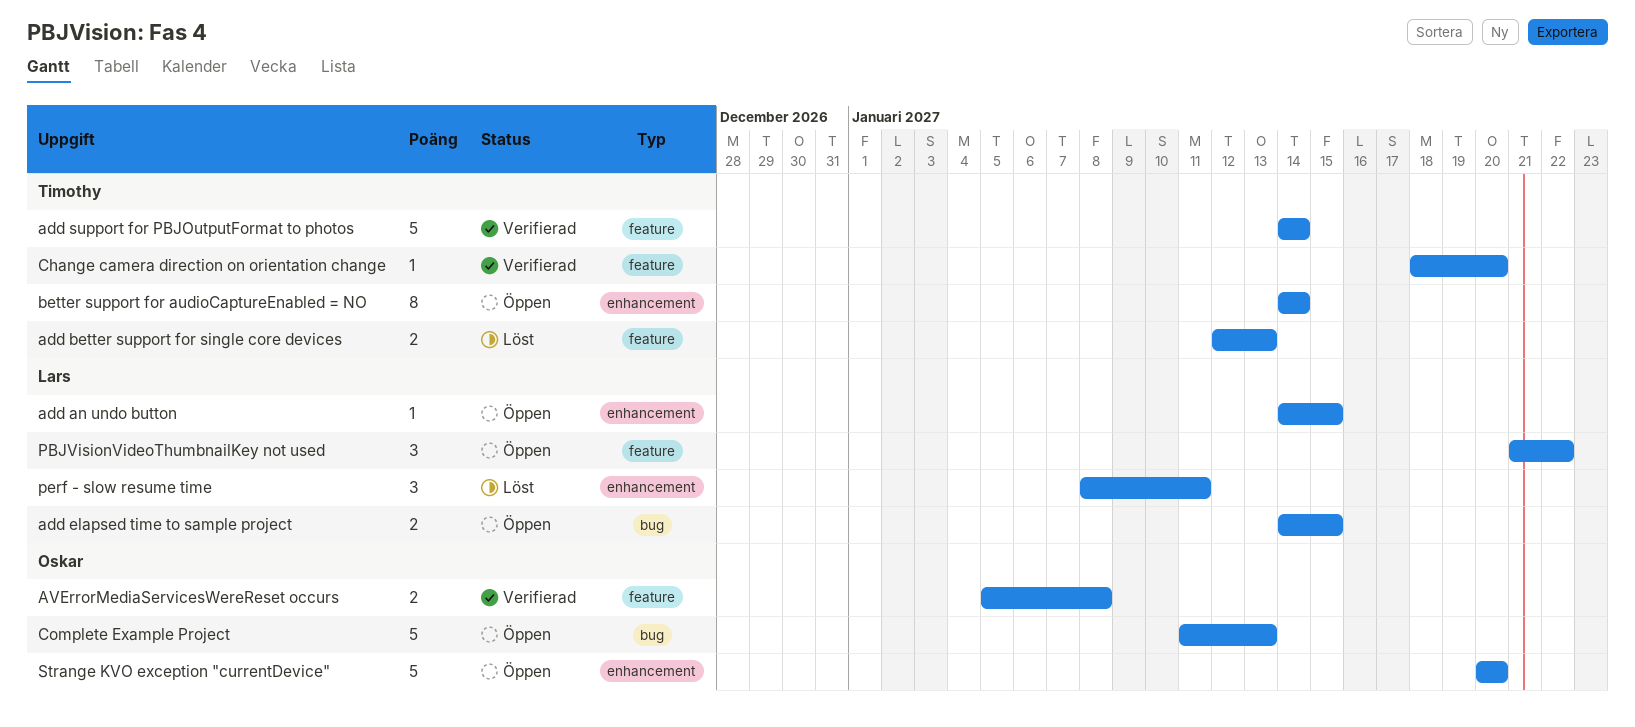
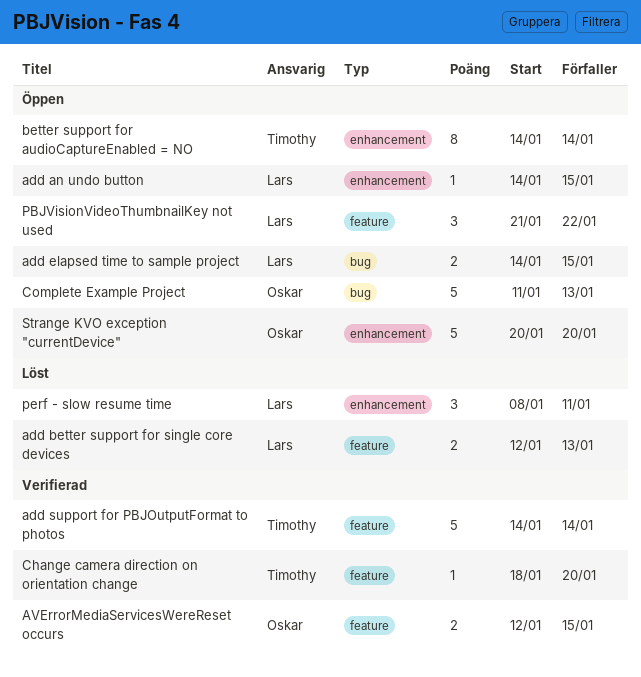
add better support for single core devices, owner: Timothy -> Lars
AVErrorMediaServicesWereReset occurs, start: Jan 5 -> Jan 12
AVErrorMediaServicesWereReset occurs, due: Jan 8 -> Jan 15

